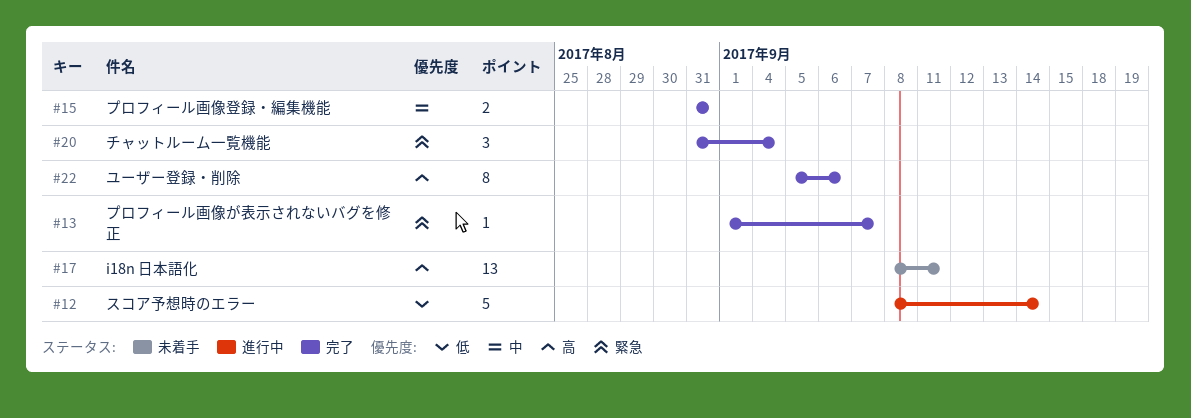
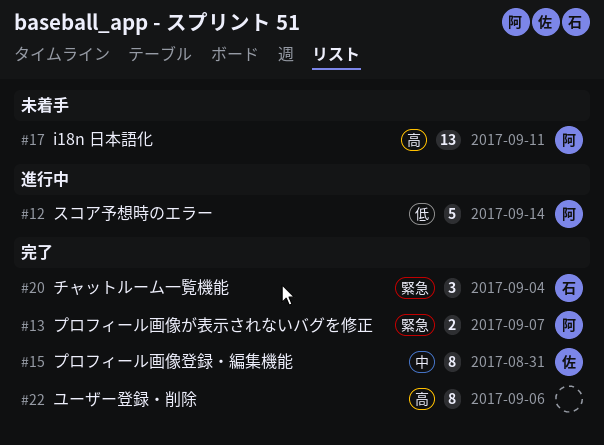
#13, estimate: 1 -> 2
#15, estimate: 2 -> 8

